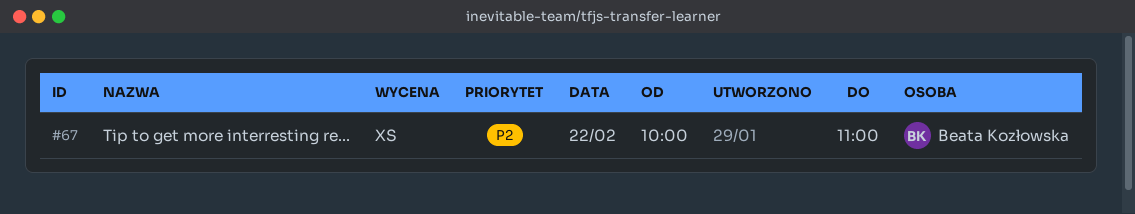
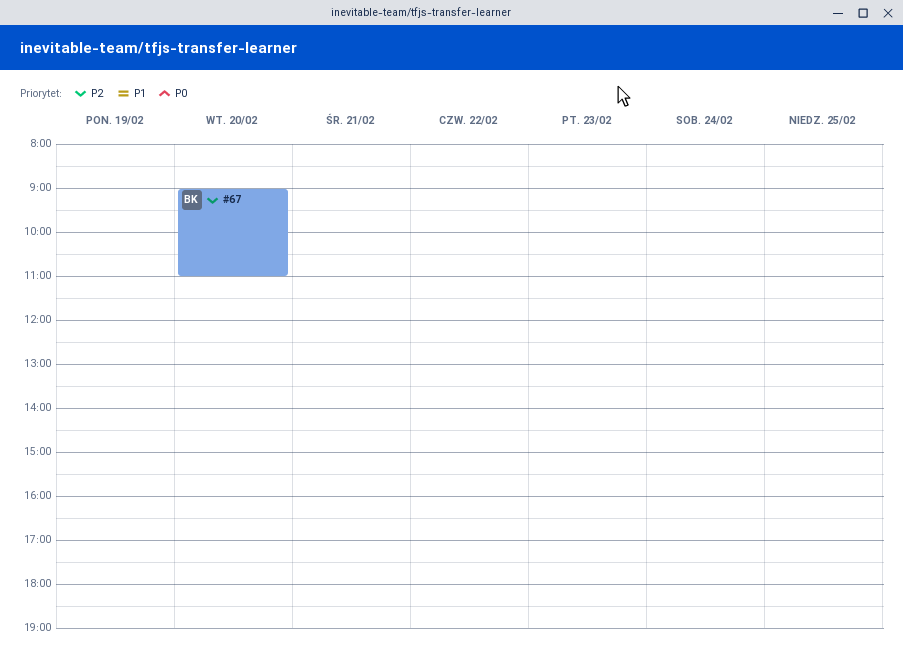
#67, day: Feb 22 -> Feb 20
#67, begins: 10:00 -> 09:00

